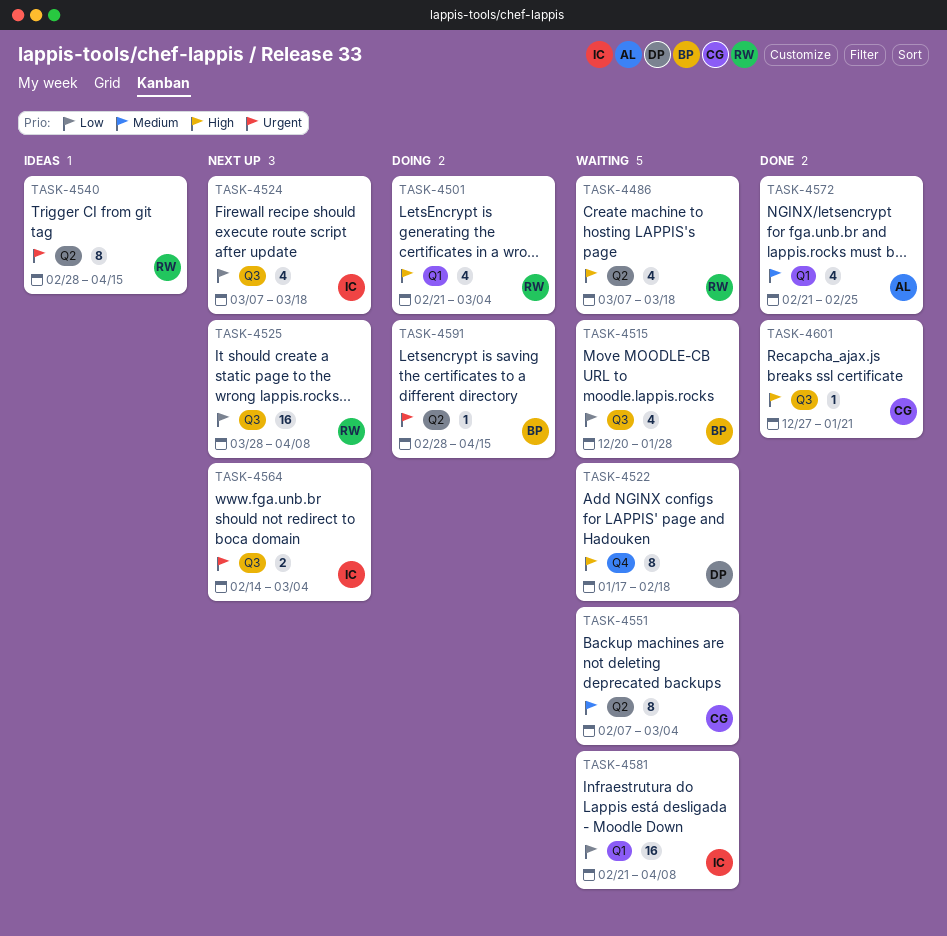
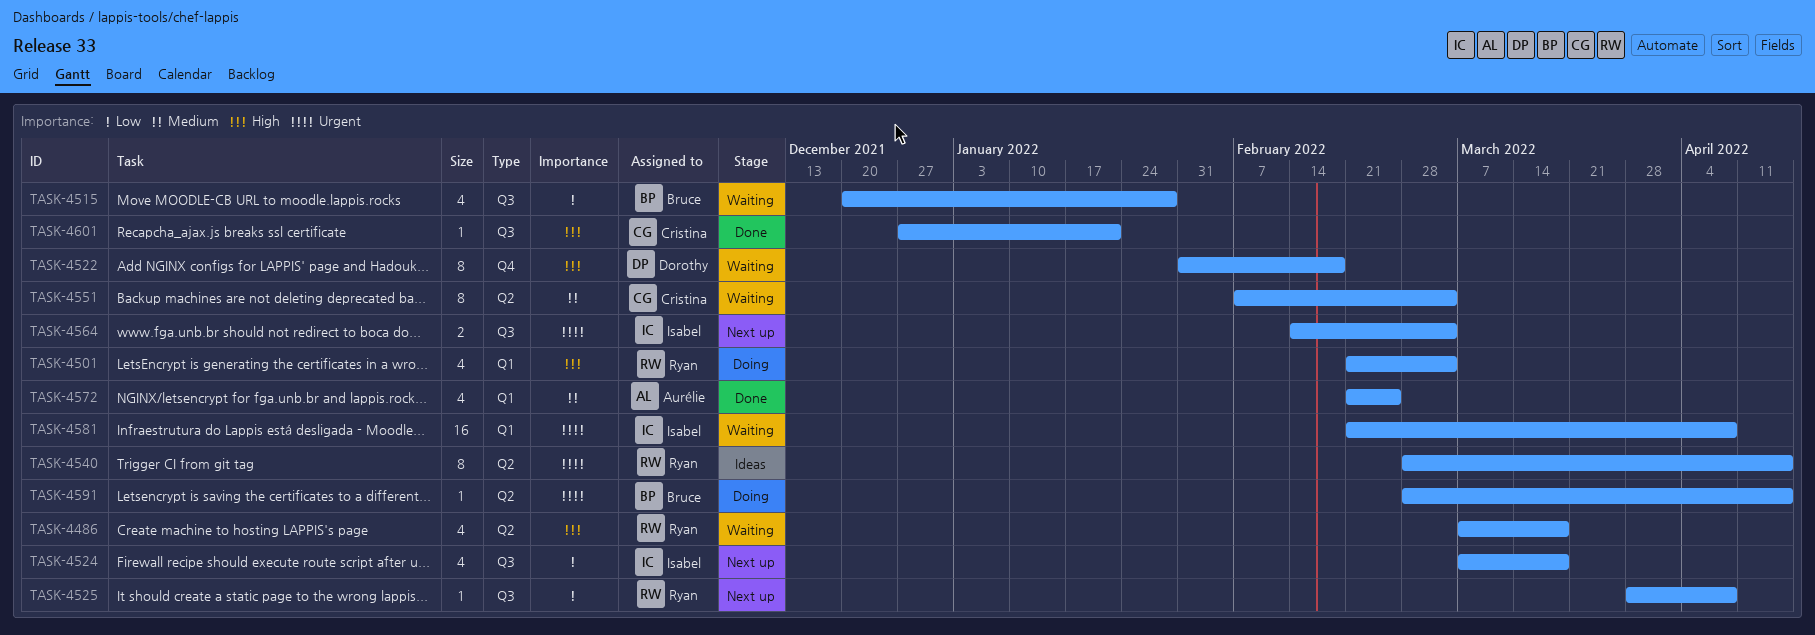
TASK-4522, start: Jan 17 -> Jan 31
TASK-4525, estimate: 16 -> 1
TASK-4581, priority: Low -> Urgent

